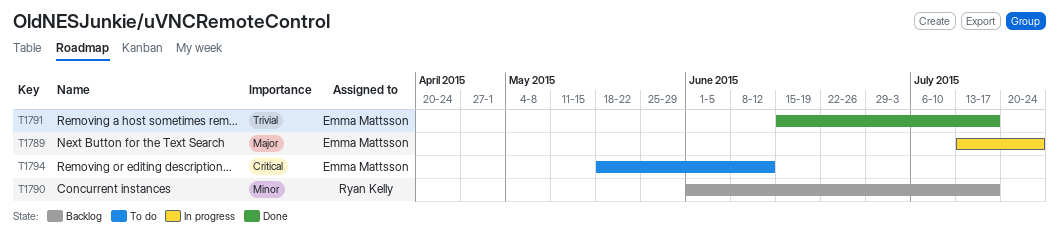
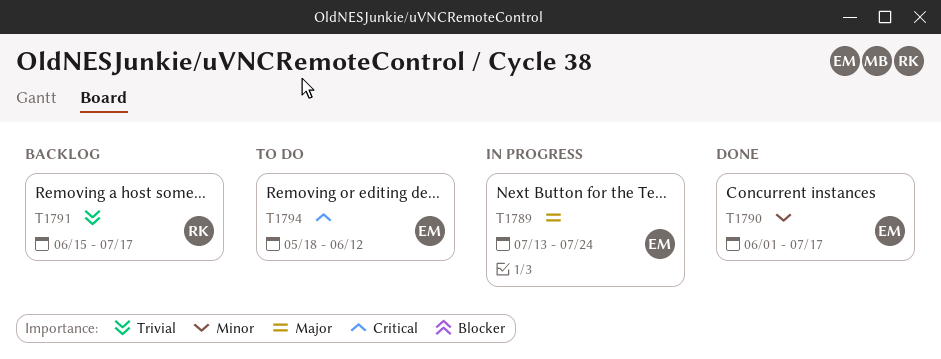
T1790, status: Backlog -> Done
T1790, owner: Ryan Kelly -> Emma Mattsson
T1791, status: Done -> Backlog
T1791, owner: Emma Mattsson -> Ryan Kelly

